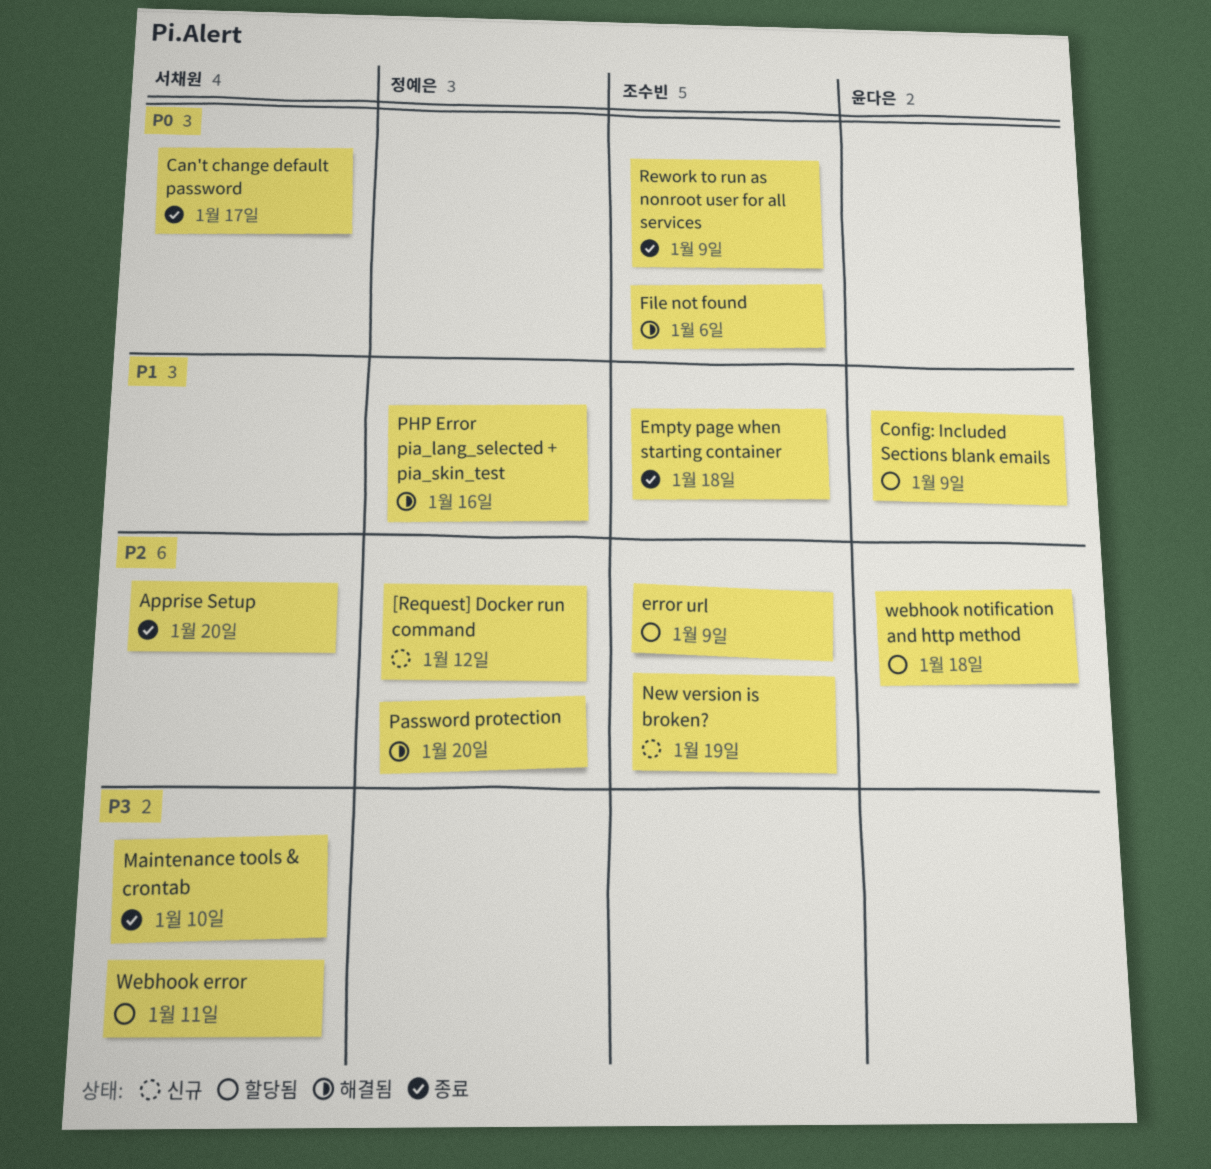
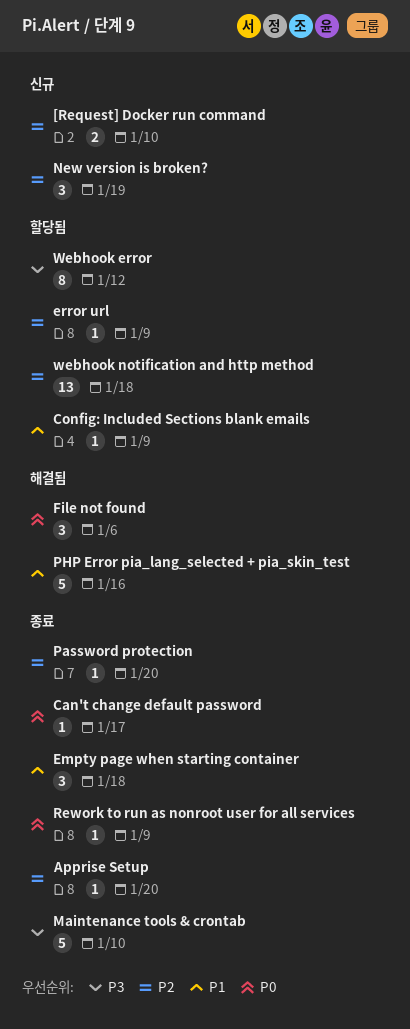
[Request] Docker run command, due: Jan 12 -> Jan 10
Password protection, status: 해결됨 -> 종료
Webhook error, due: Jan 11 -> Jan 12

